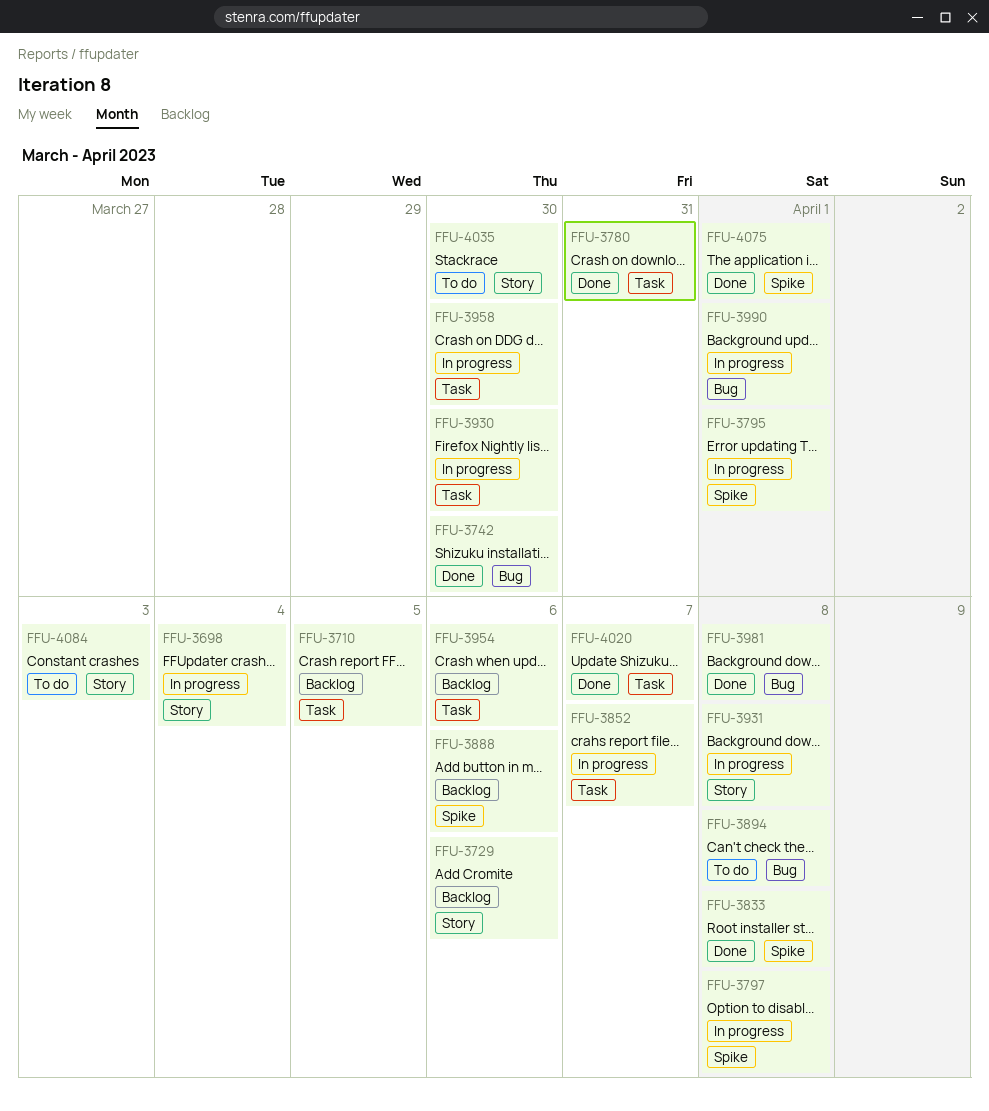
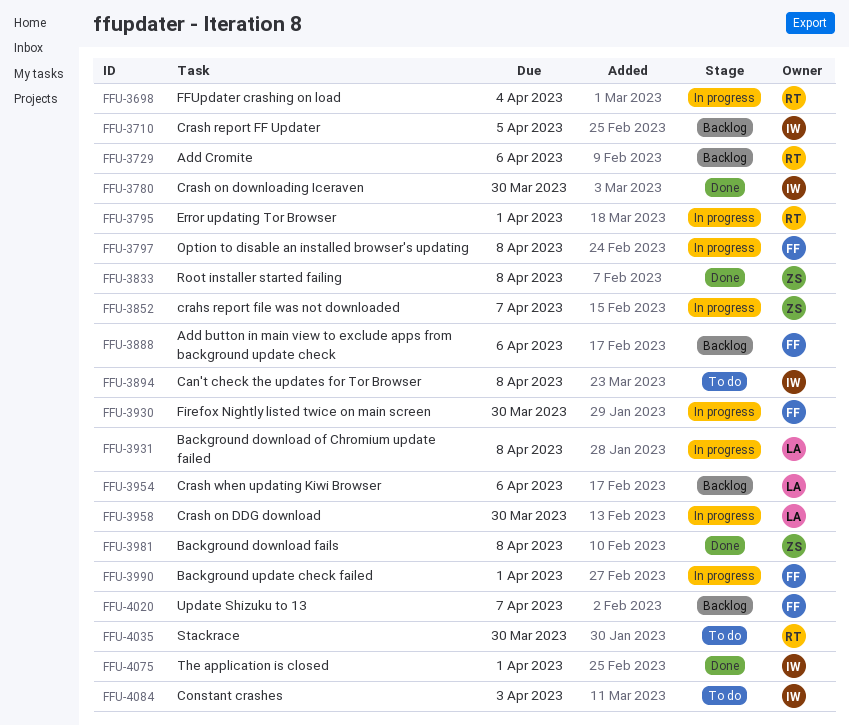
FFU-3742: present -> none
FFU-3780, due: Mar 31 -> Mar 30
FFU-4020, status: Done -> Backlog

